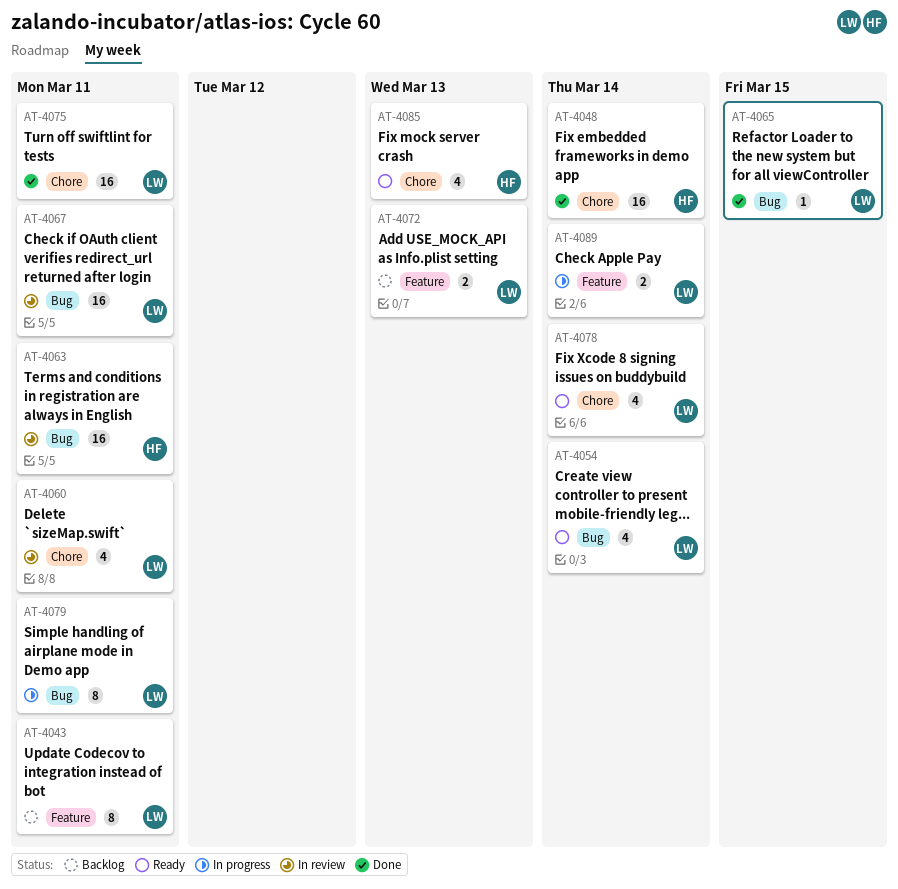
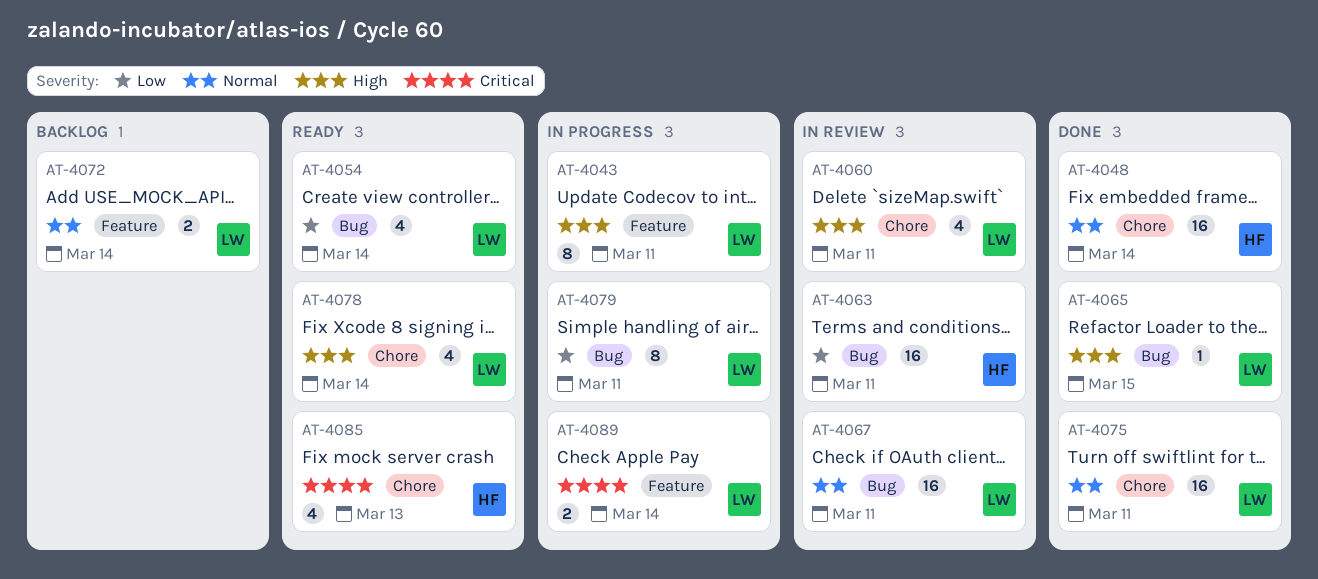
AT-4043, status: Backlog -> In progress
AT-4072, due: Mar 13 -> Mar 14

